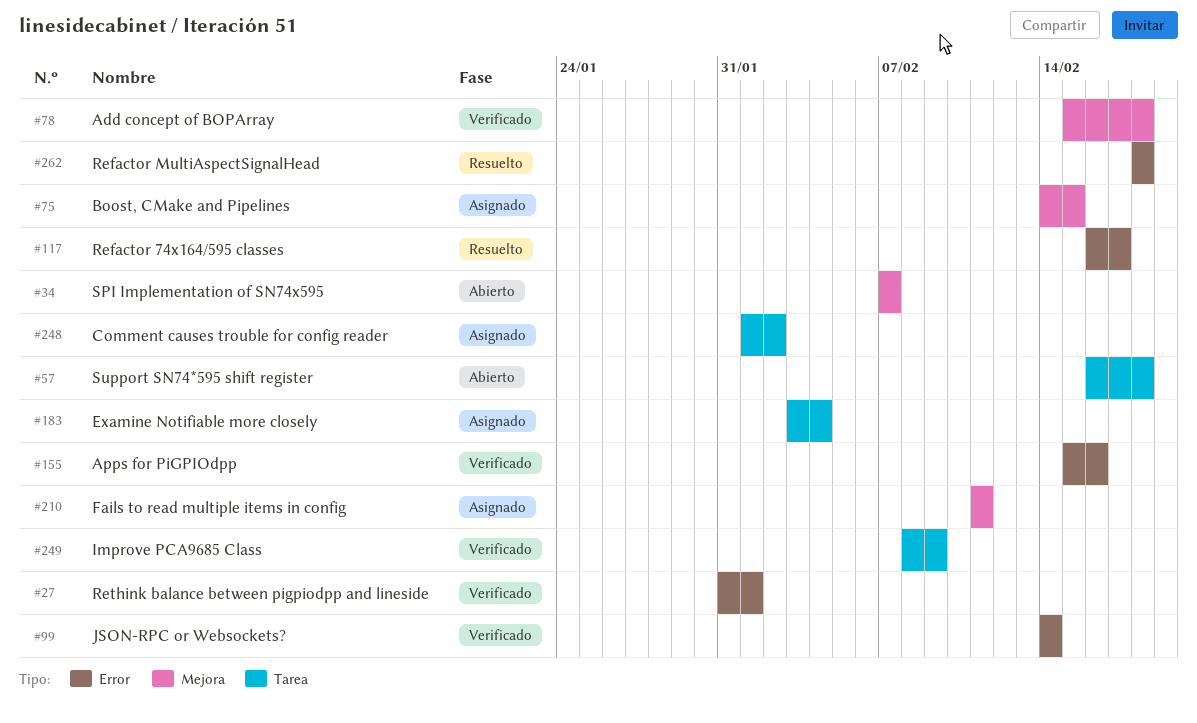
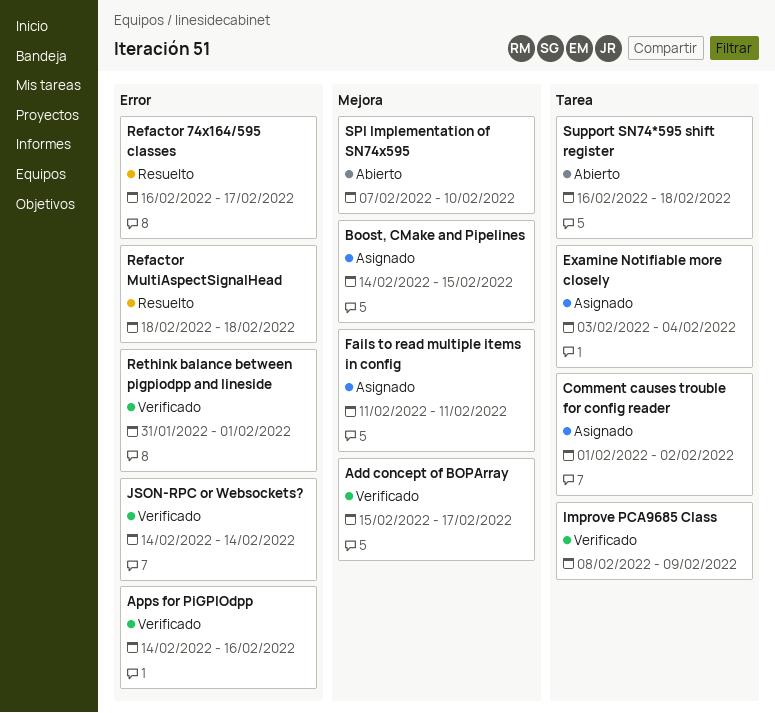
Add concept of BOPArray, due: Feb 18 -> Feb 17
Apps for PiGPIOdpp, start: Feb 15 -> Feb 14
SPI Implementation of SN74x595, due: Feb 7 -> Feb 10

